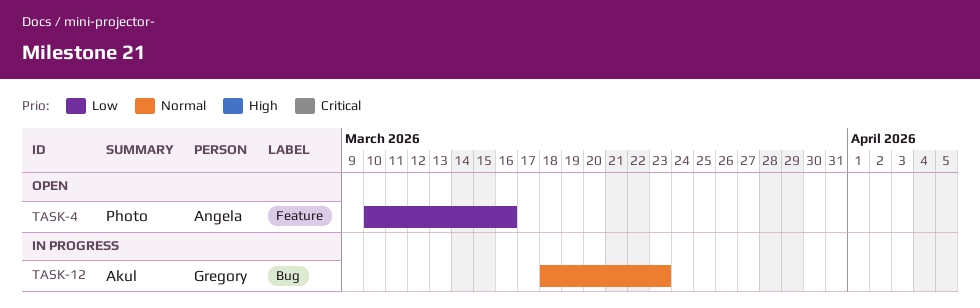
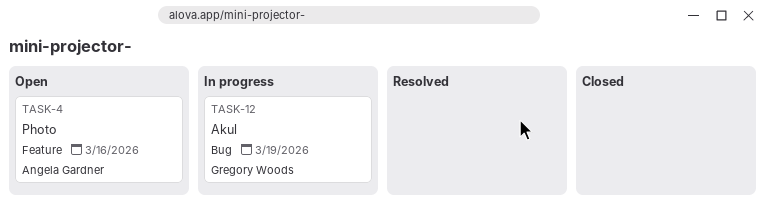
TASK-12, due: Mar 23 -> Mar 19

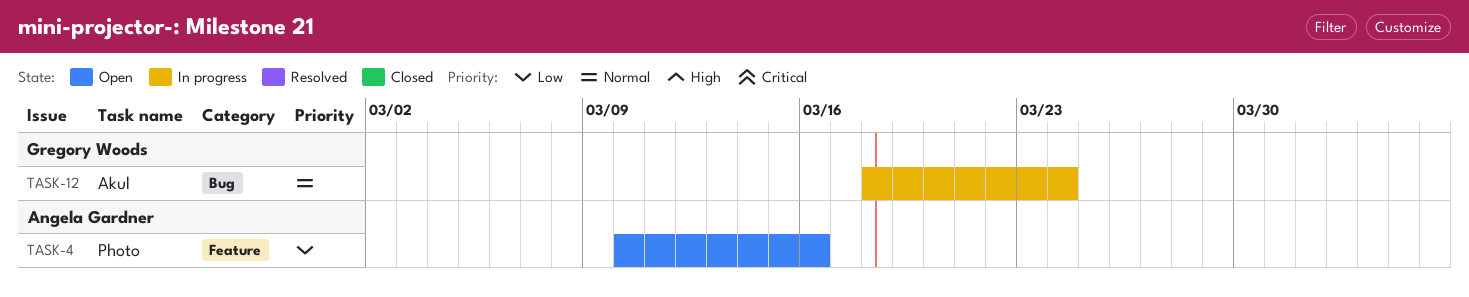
TASK-12, due: Mar 19 -> Mar 24

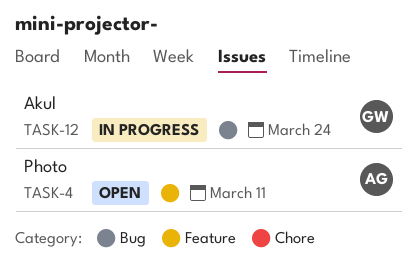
TASK-4, due: Mar 16 -> Mar 11

